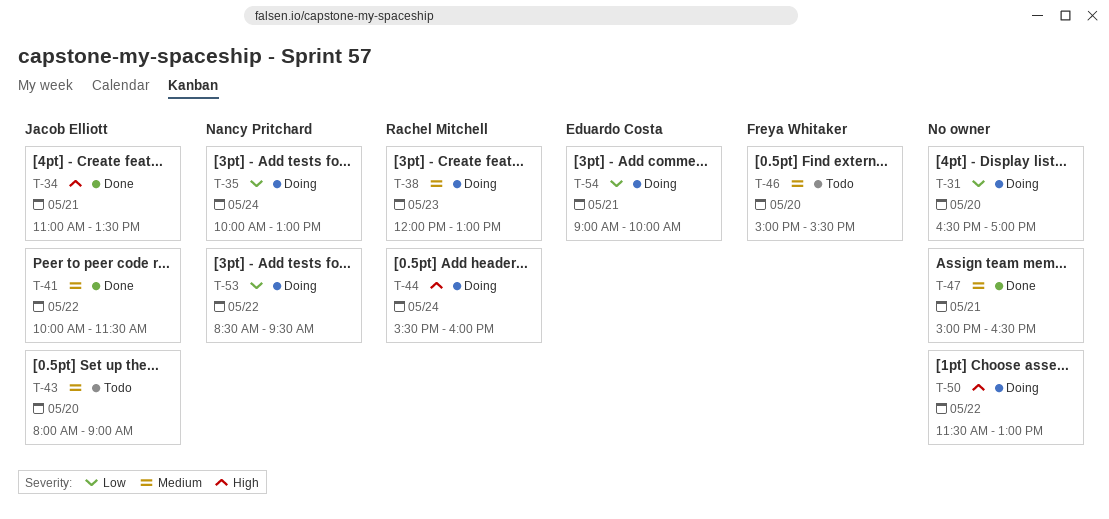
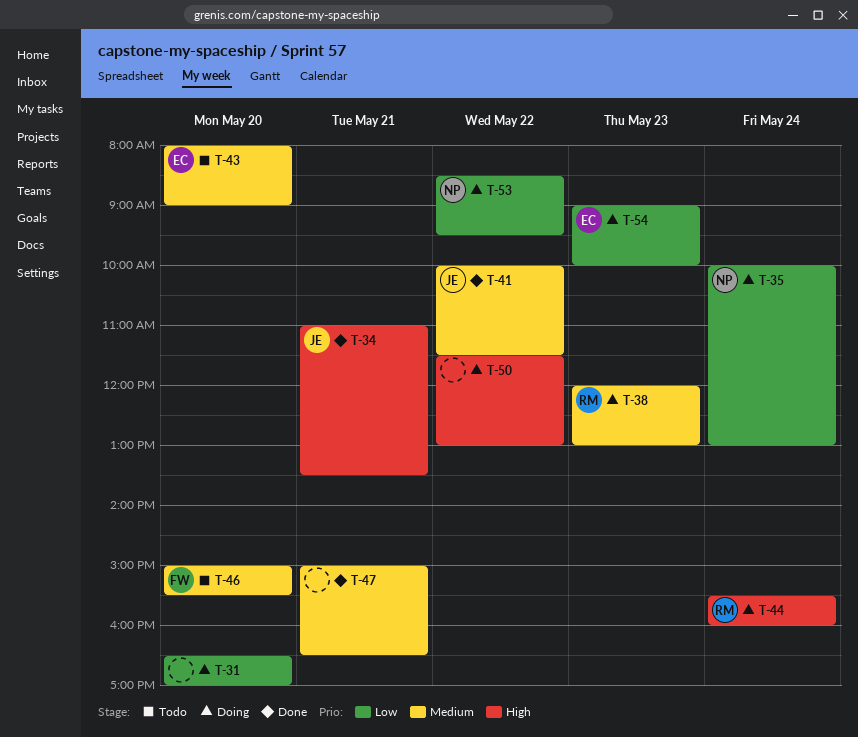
T-43, owner: Jacob Elliott -> Eduardo Costa
T-54, day: May 21 -> May 23

